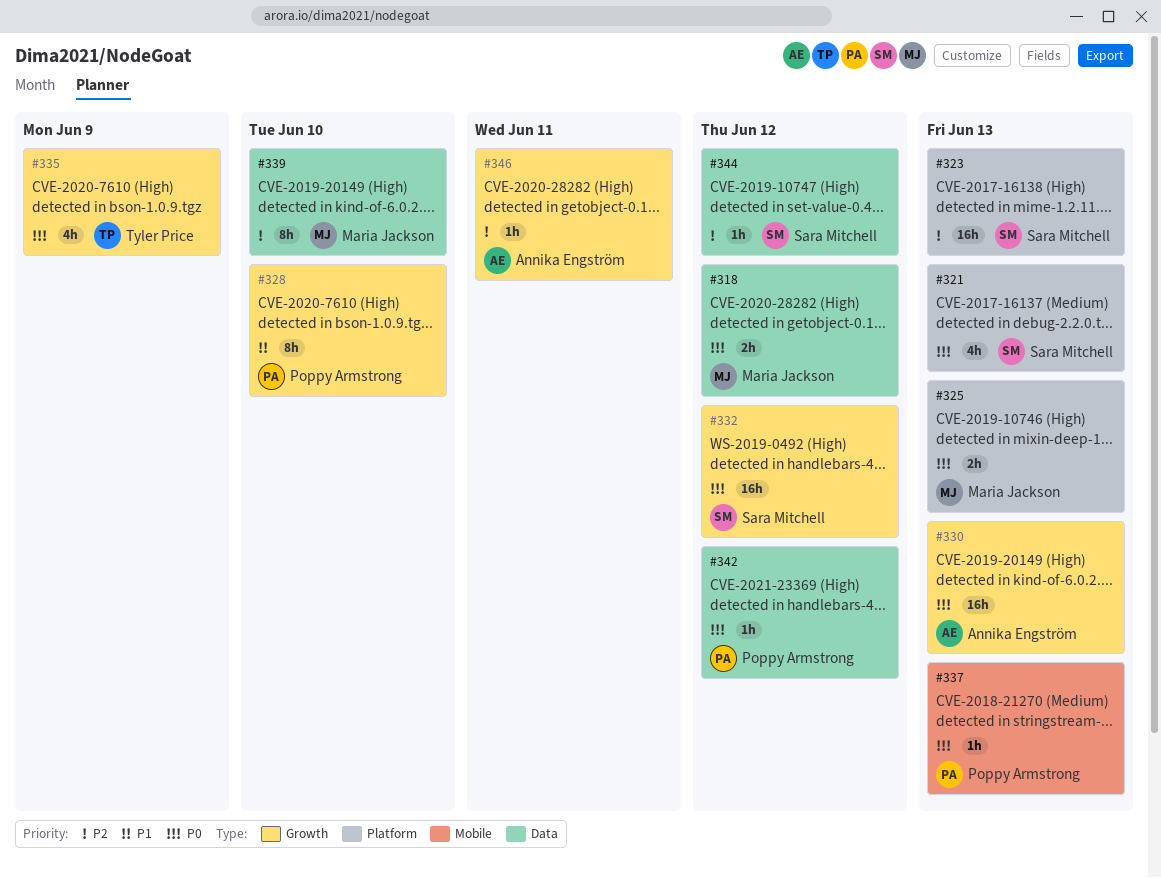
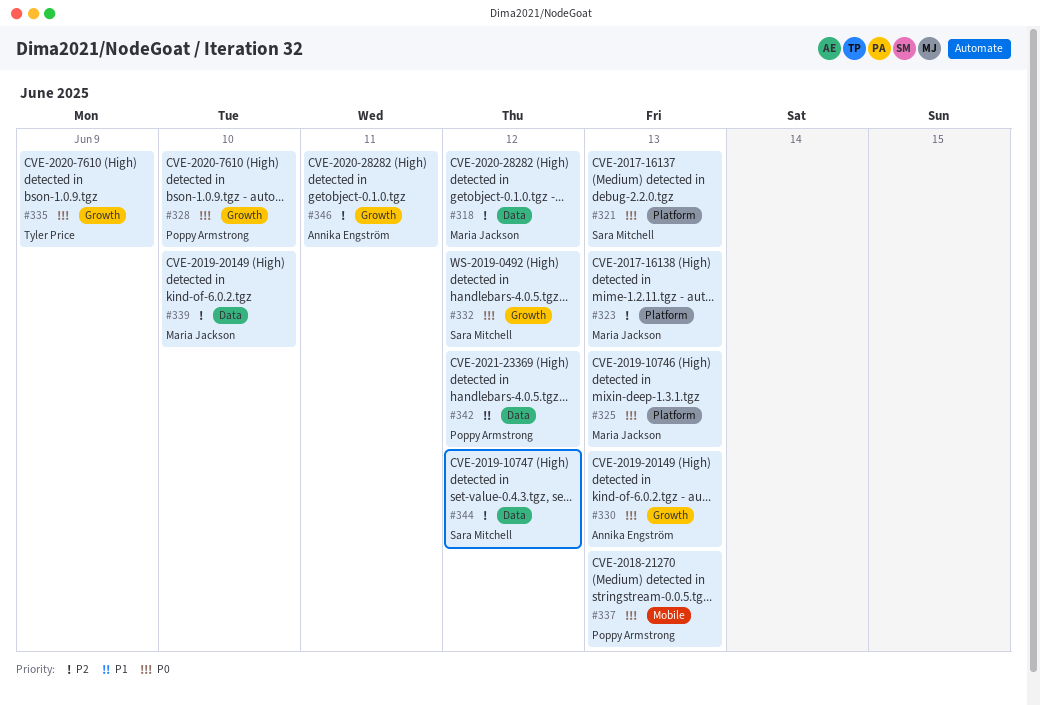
#318, priority: P0 -> P2
#323, owner: Sara Mitchell -> Maria Jackson
#328, priority: P1 -> P0
#342, priority: P0 -> P1

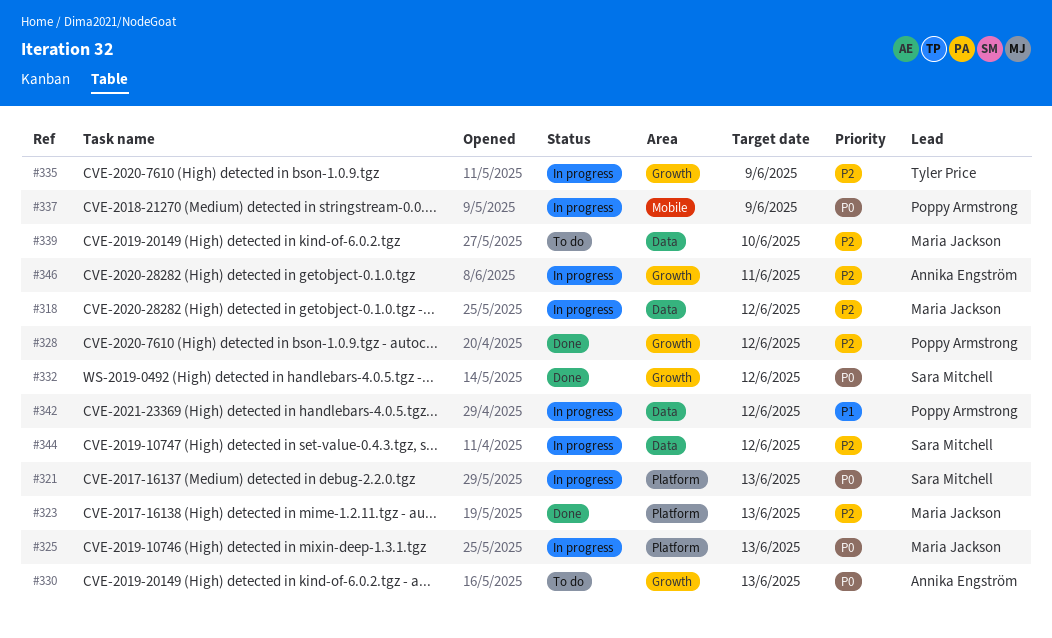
#328, priority: P0 -> P2
#328, due: Jun 10 -> Jun 12
#335, priority: P0 -> P2
#337, due: Jun 13 -> Jun 9

